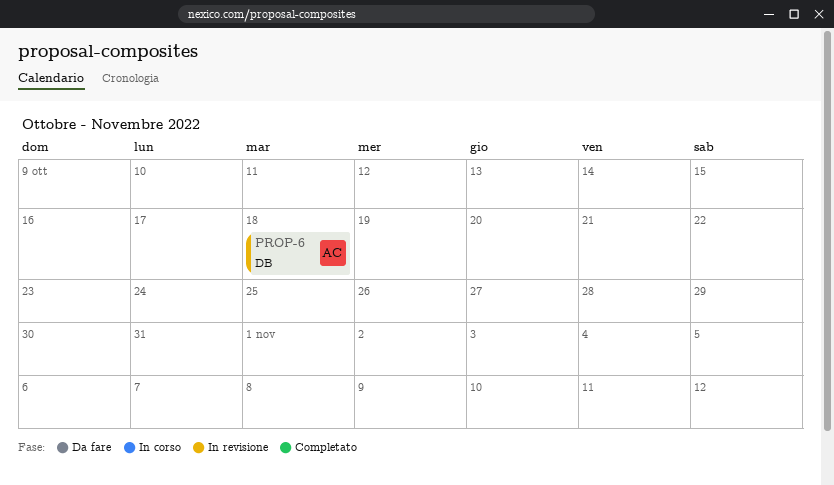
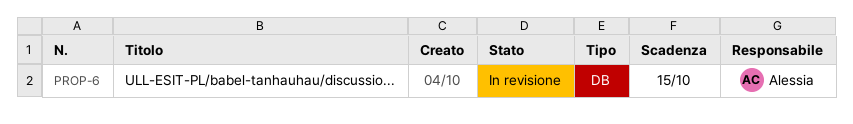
PROP-6, due: Oct 18 -> Oct 15

